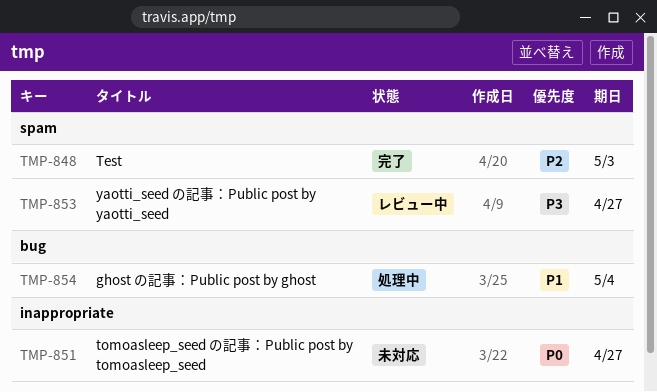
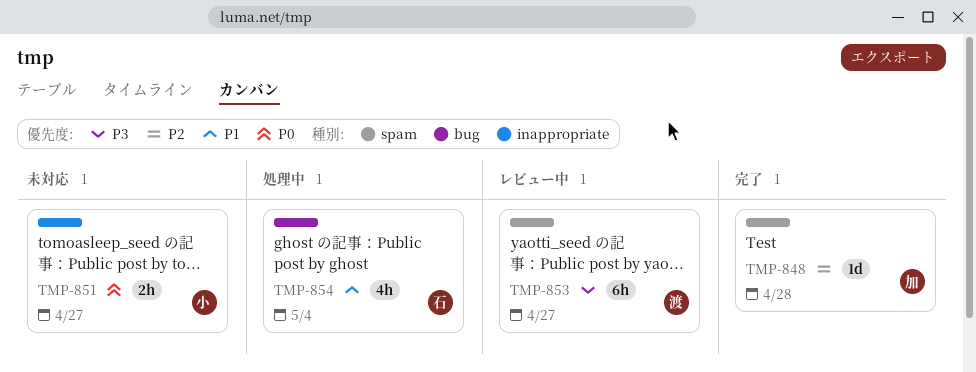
TMP-848, due: May 3 -> Apr 28

